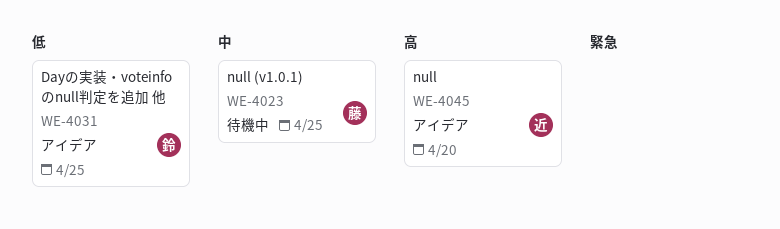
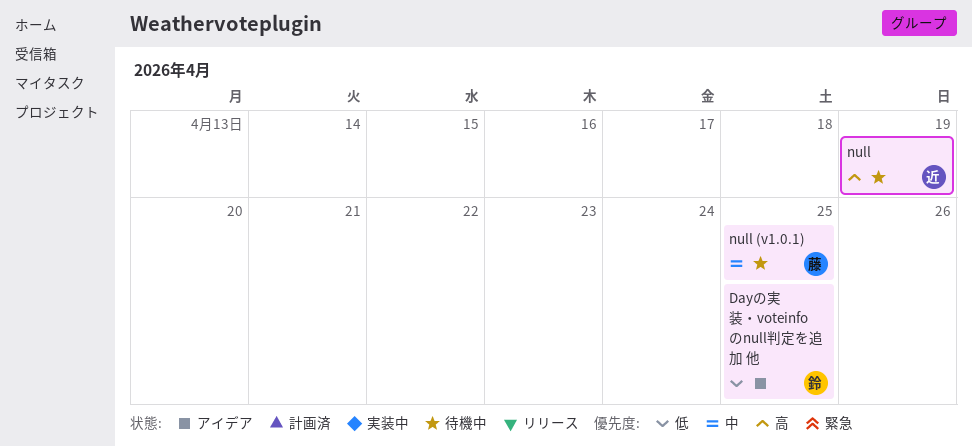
null, status: アイデア -> 待機中
null, due: Apr 20 -> Apr 19

